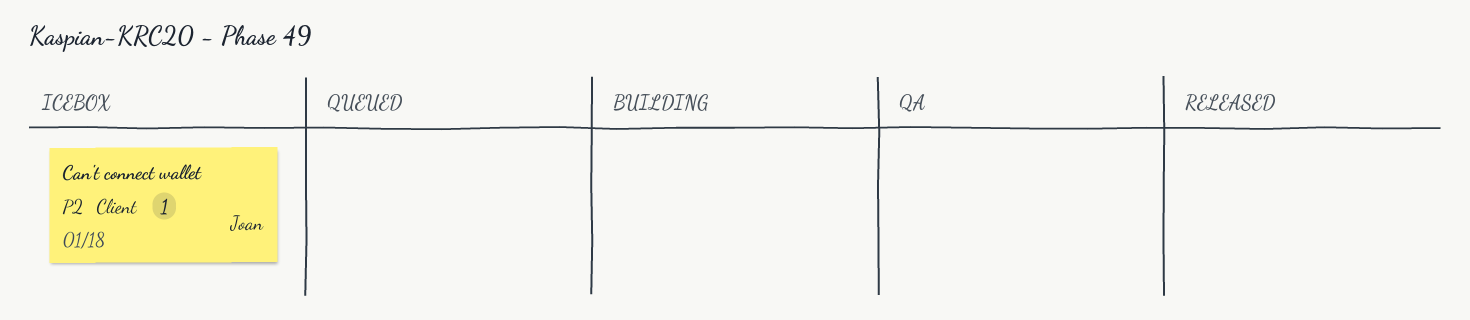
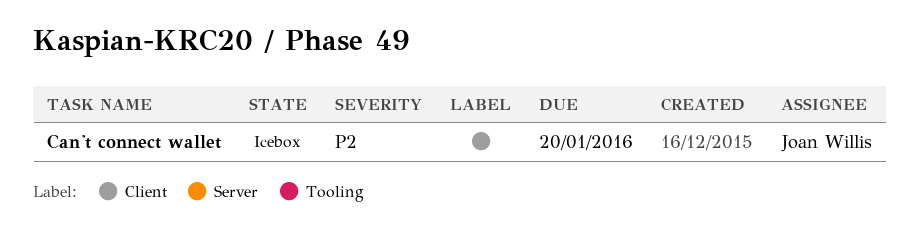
Can't connect wallet, due: Jan 18 -> Jan 20

